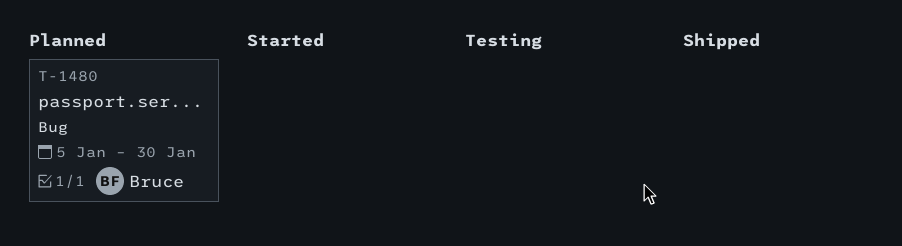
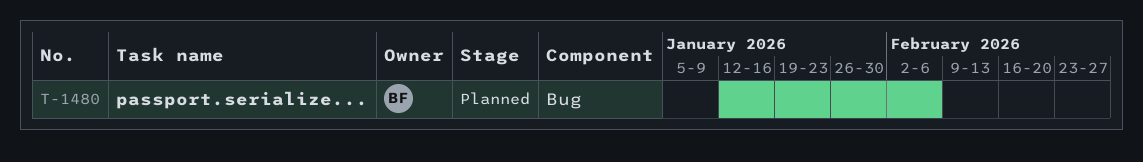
T-1480, start: Jan 5 -> Jan 12
T-1480, due: Jan 30 -> Feb 6

